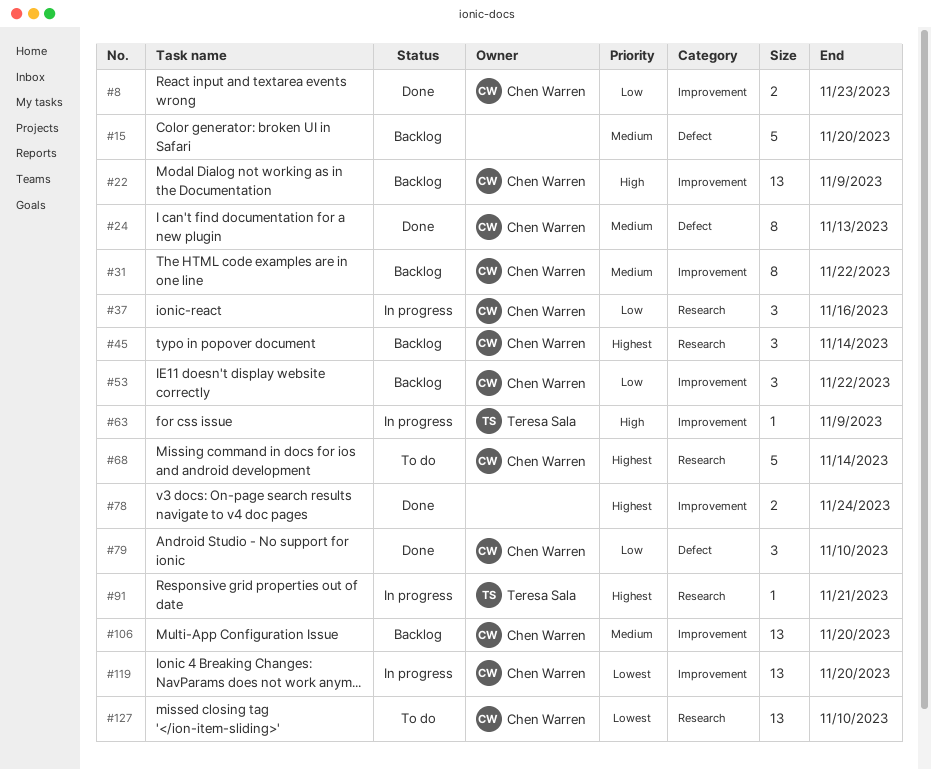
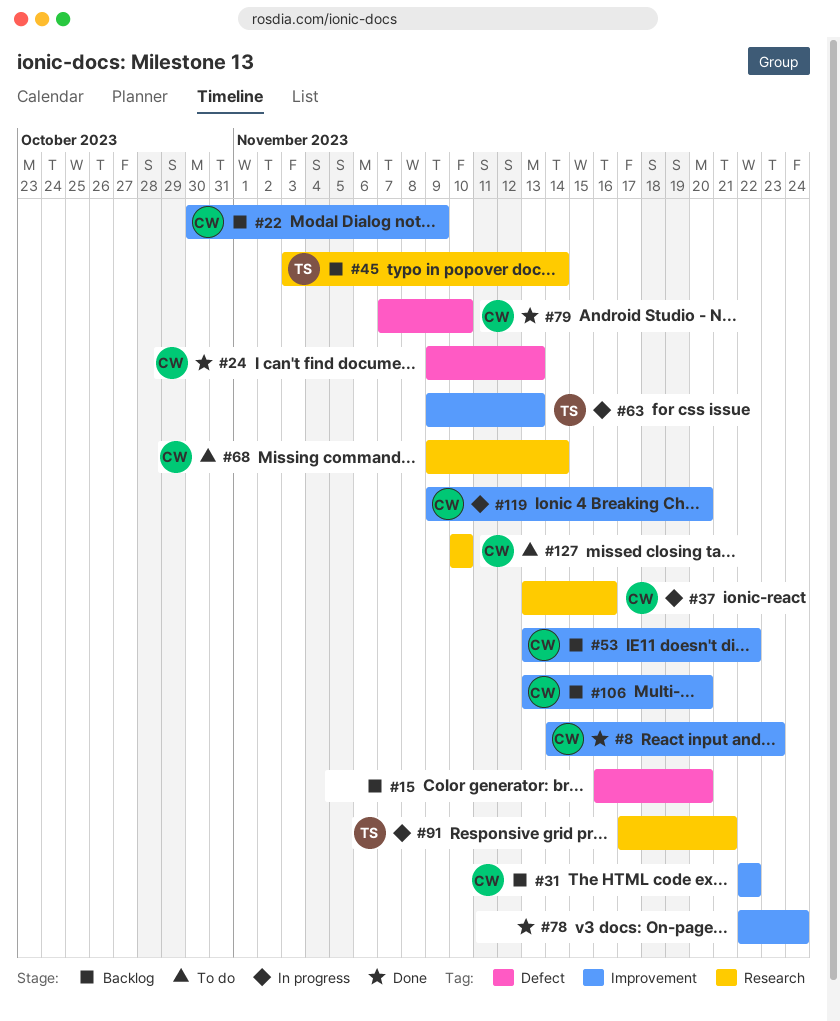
#45, owner: Chen Warren -> Teresa Sala
#63, due: Nov 9 -> Nov 13

